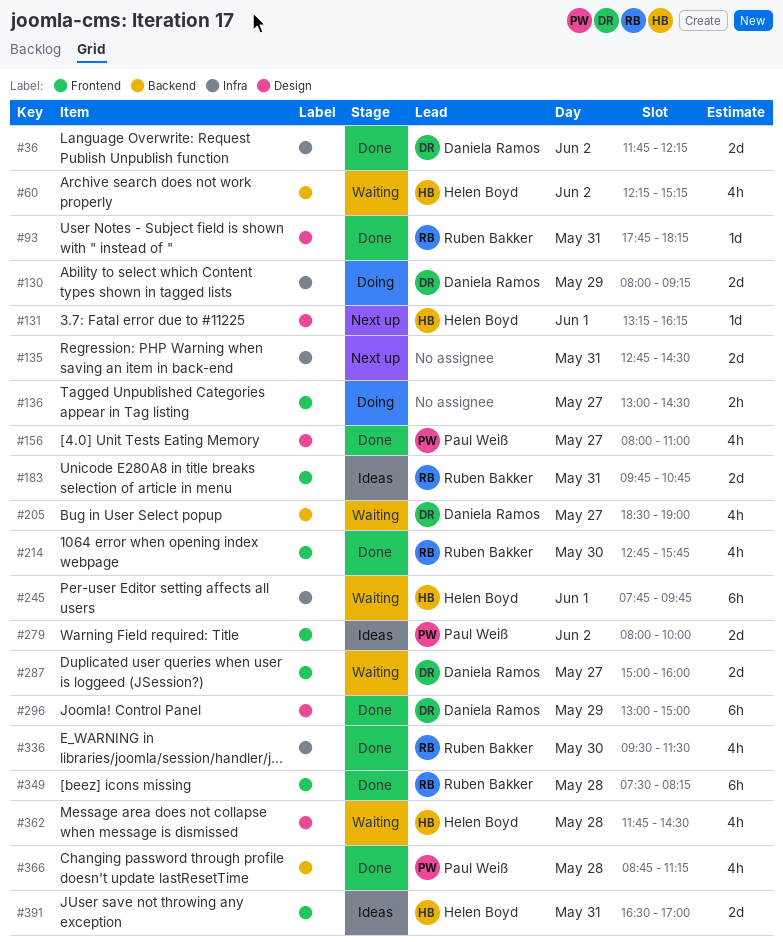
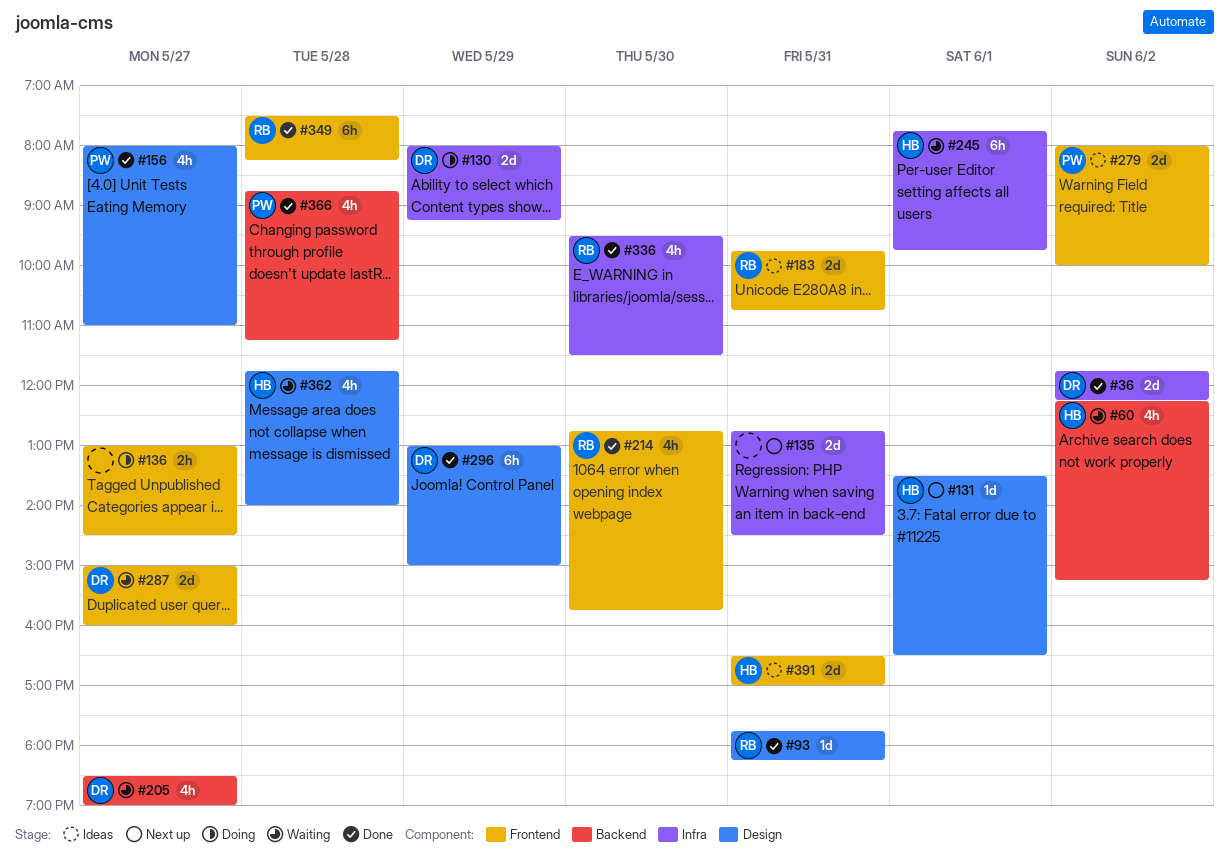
#131, begins: 13:15 -> 13:30
#131, ends: 16:15 -> 16:30
#362, ends: 14:30 -> 14:00

